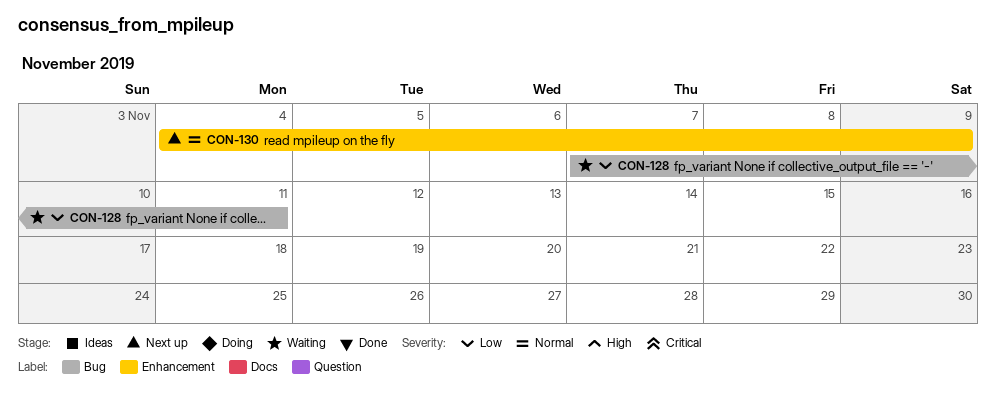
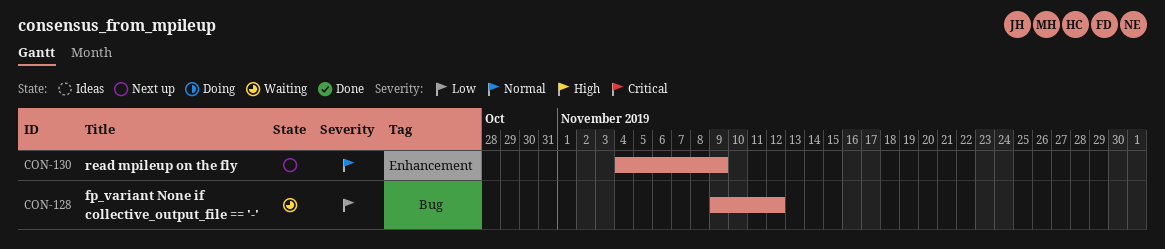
CON-128, start: Nov 7 -> Nov 9
CON-128, due: Nov 11 -> Nov 12

